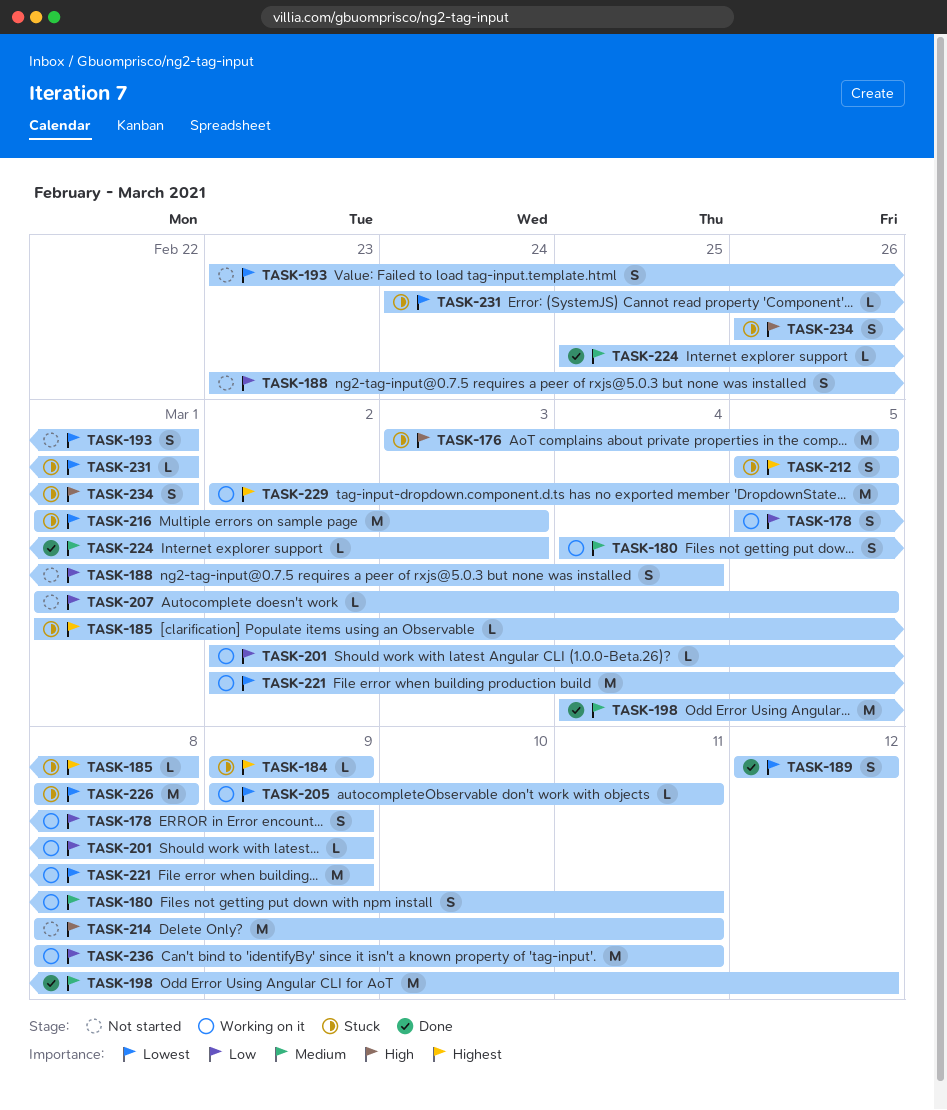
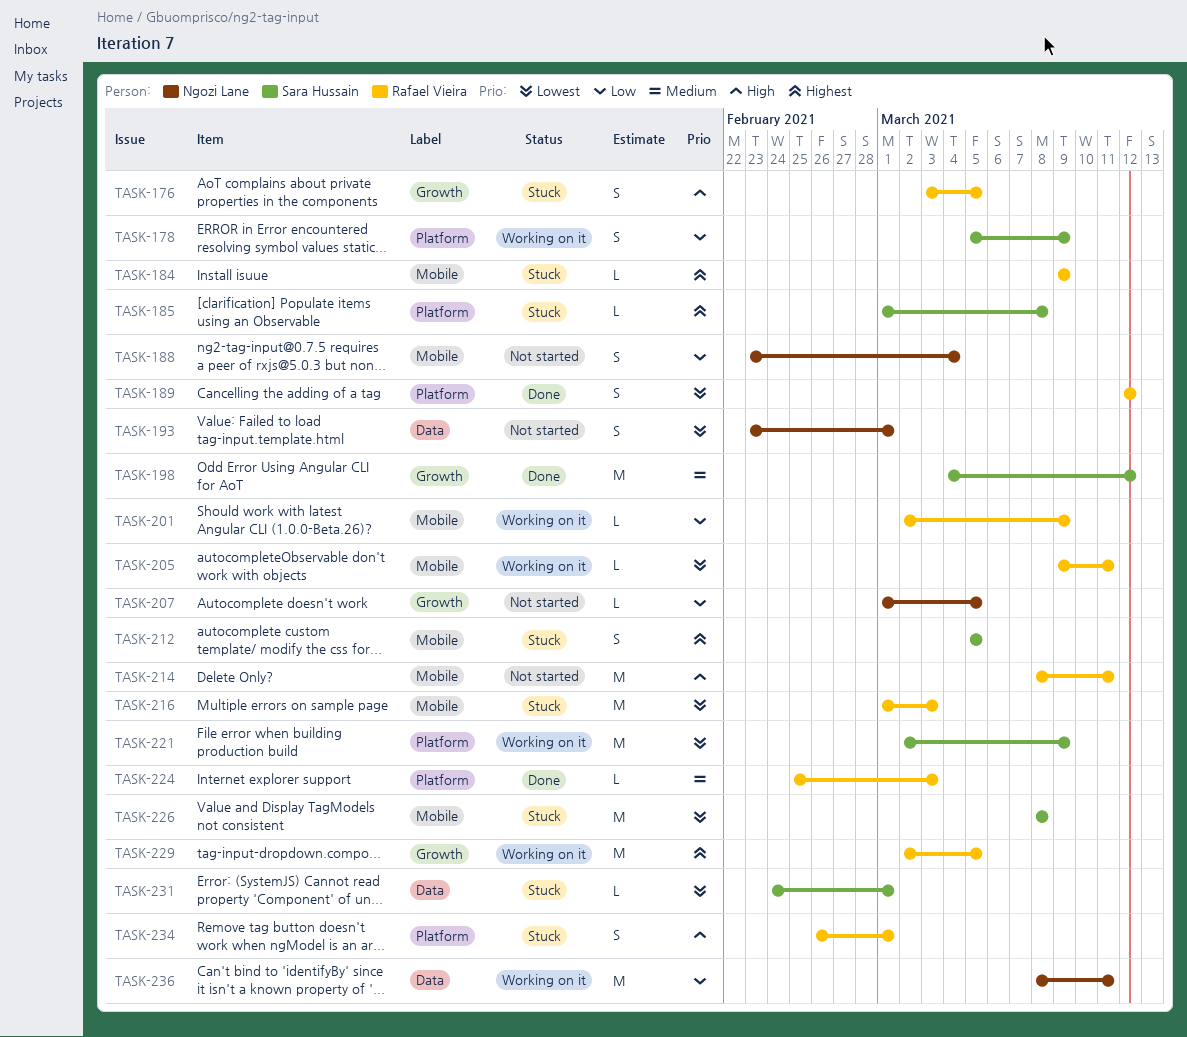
TASK-176, estimate: M -> S
TASK-180: present -> none

